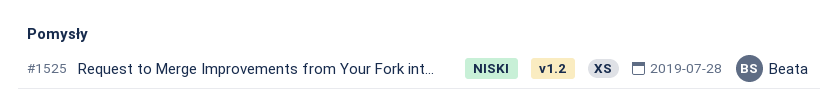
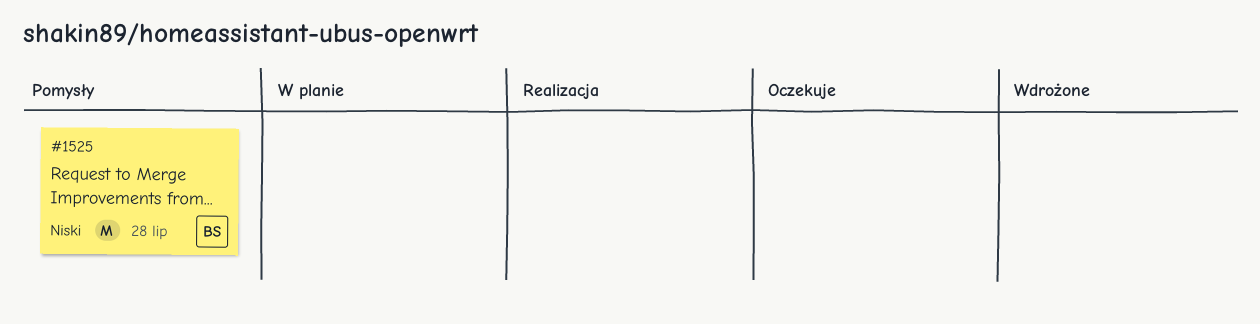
#1525, estimate: XS -> M

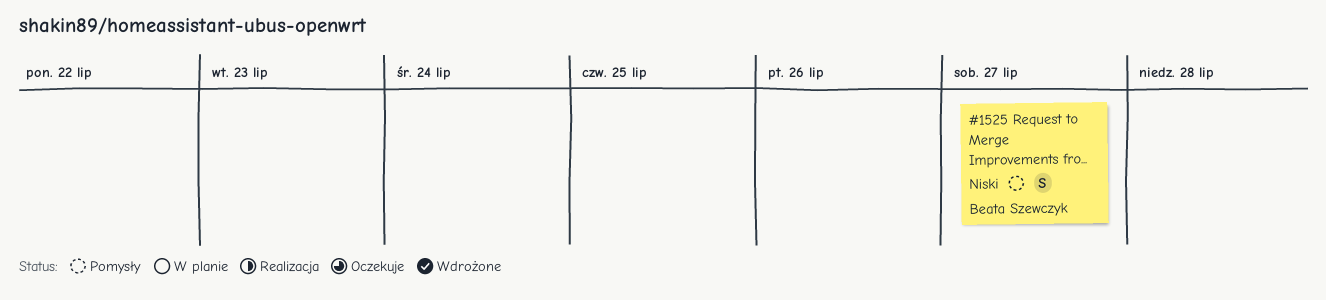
#1525, estimate: M -> S
#1525, due: Jul 28 -> Jul 27

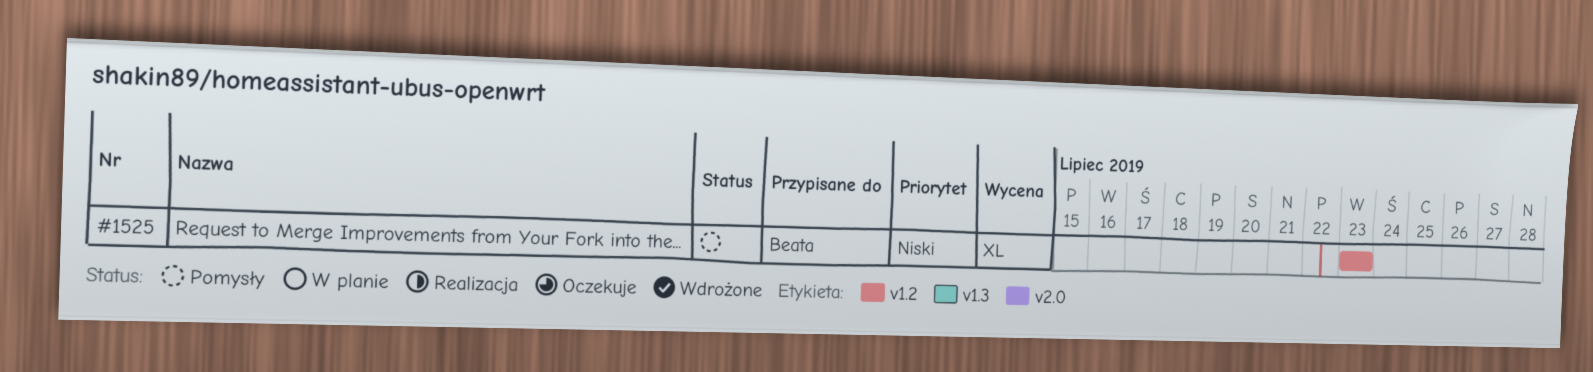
#1525, estimate: S -> XL
#1525, due: Jul 27 -> Jul 23

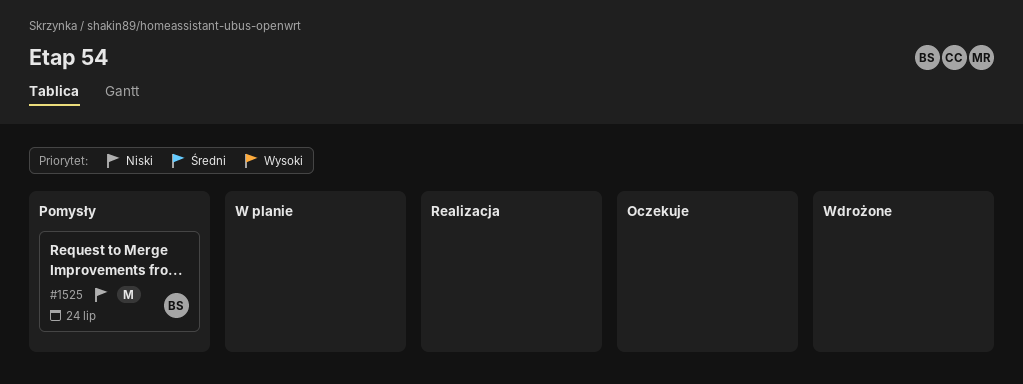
#1525, estimate: XL -> M
#1525, due: Jul 23 -> Jul 24

